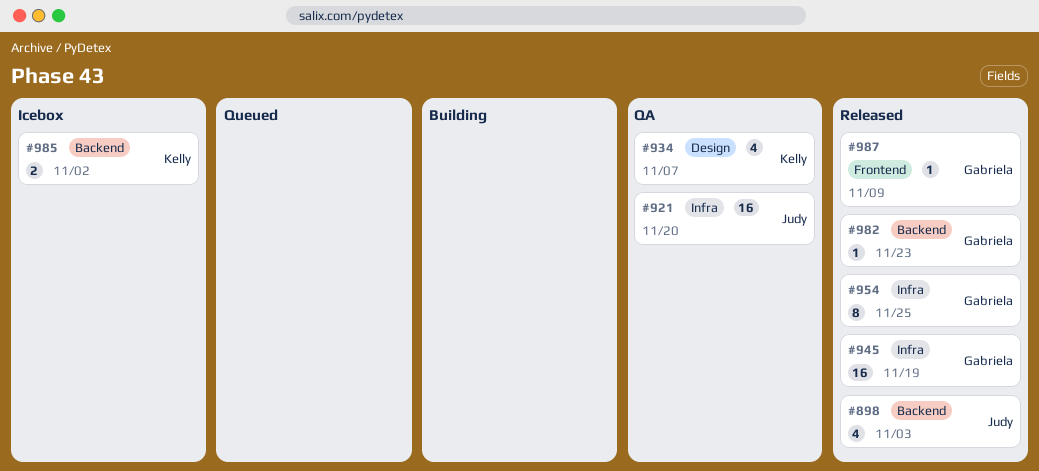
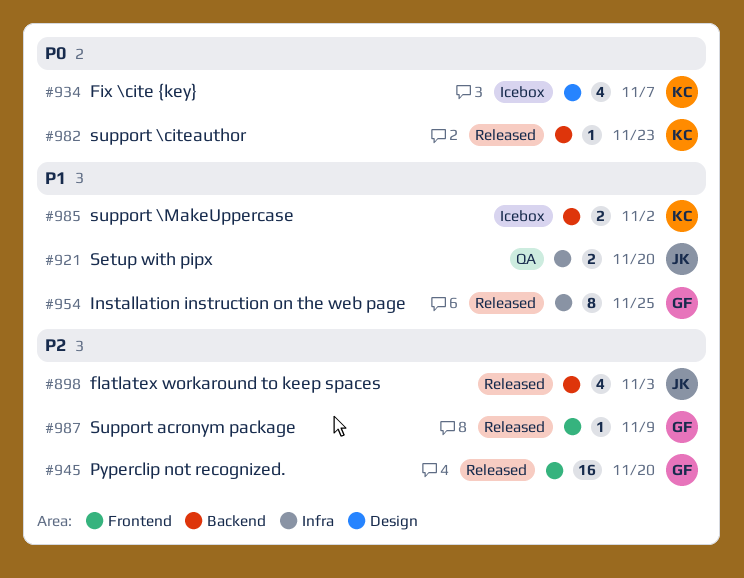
#921, estimate: 16 -> 2
#934, status: QA -> Icebox
#945, label: Infra -> Frontend
#945, due: Nov 19 -> Nov 20
#982, owner: Gabriela -> Kelly

